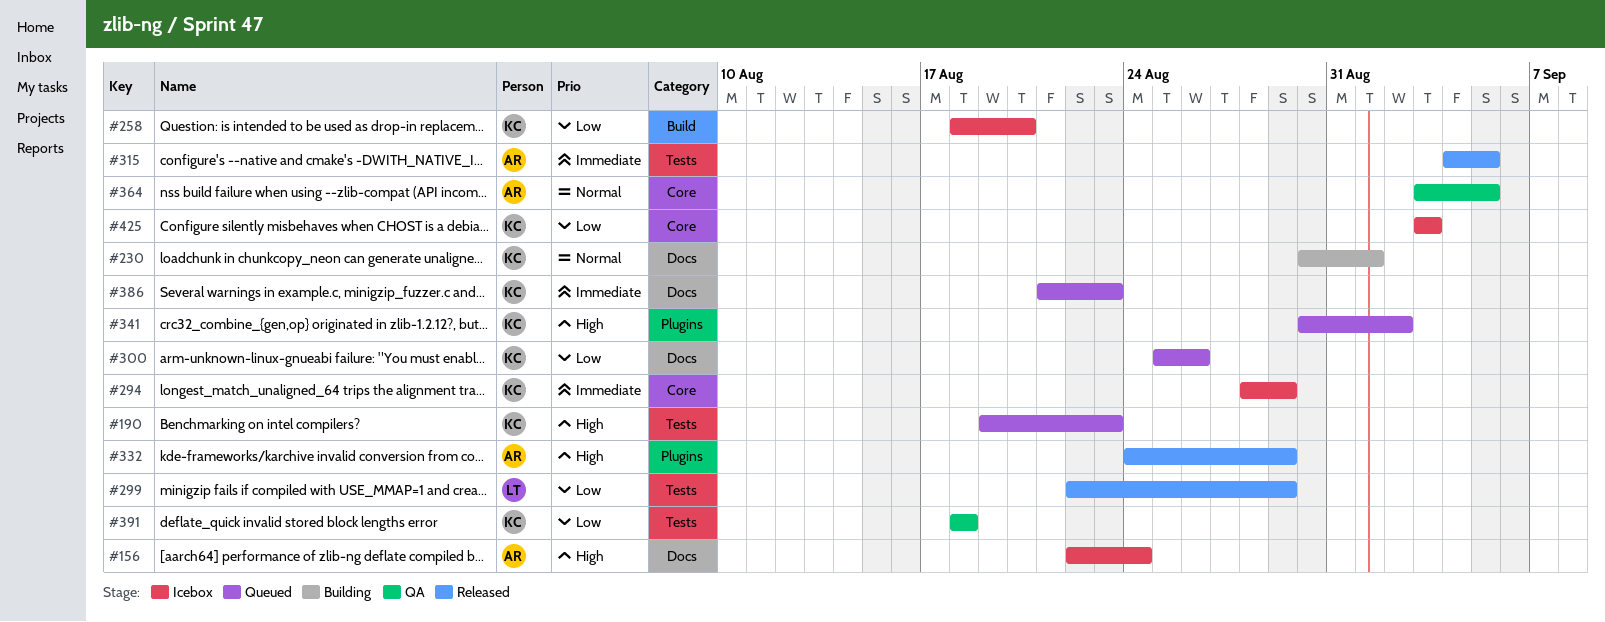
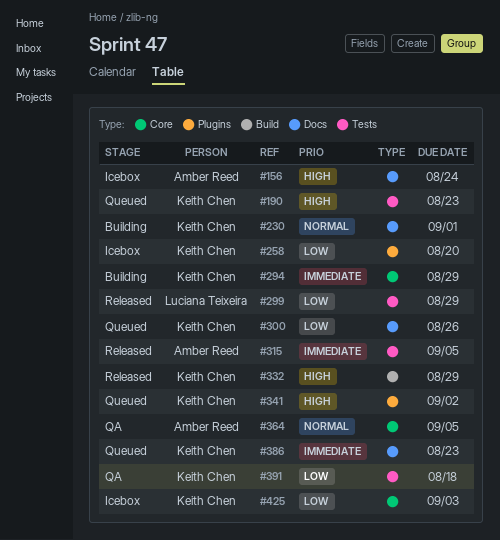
#258, label: Build -> Plugins
#294, status: Icebox -> Building
#332, owner: Amber Reed -> Keith Chen
#332, label: Plugins -> Build

